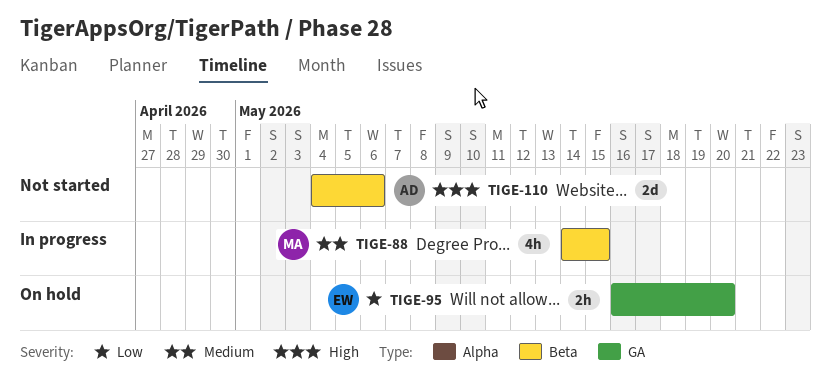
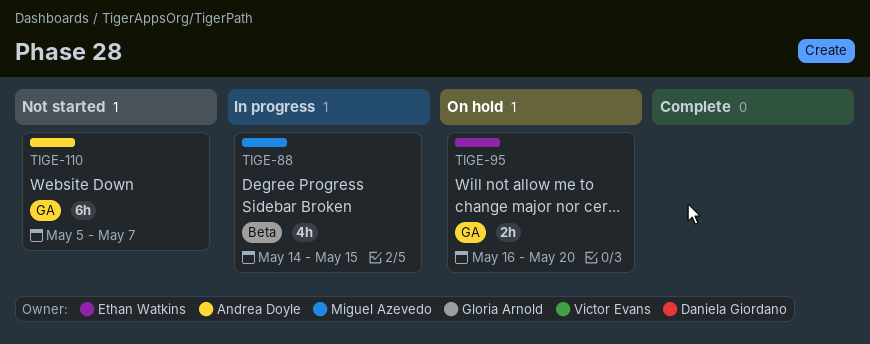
TIGE-110, label: Beta -> GA
TIGE-110, estimate: 2d -> 6h
TIGE-110, start: May 4 -> May 5
TIGE-110, due: May 6 -> May 7

